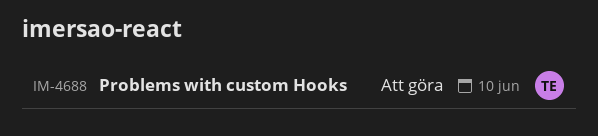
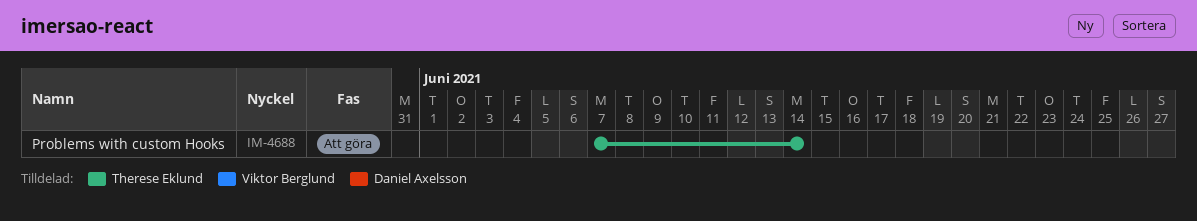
IM-4688, due: Jun 10 -> Jun 14

